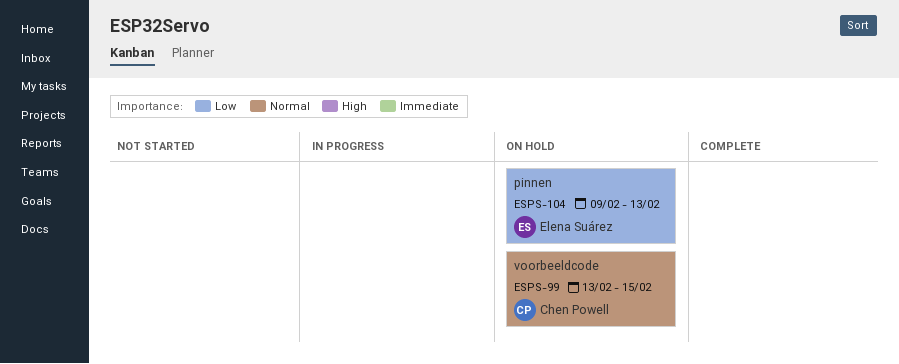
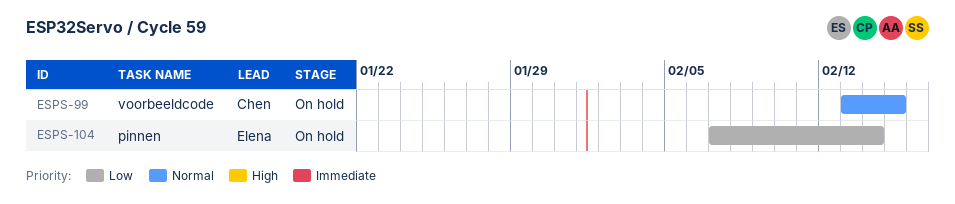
ESPS-104, start: Feb 9 -> Feb 7
ESPS-104, due: Feb 13 -> Feb 14

